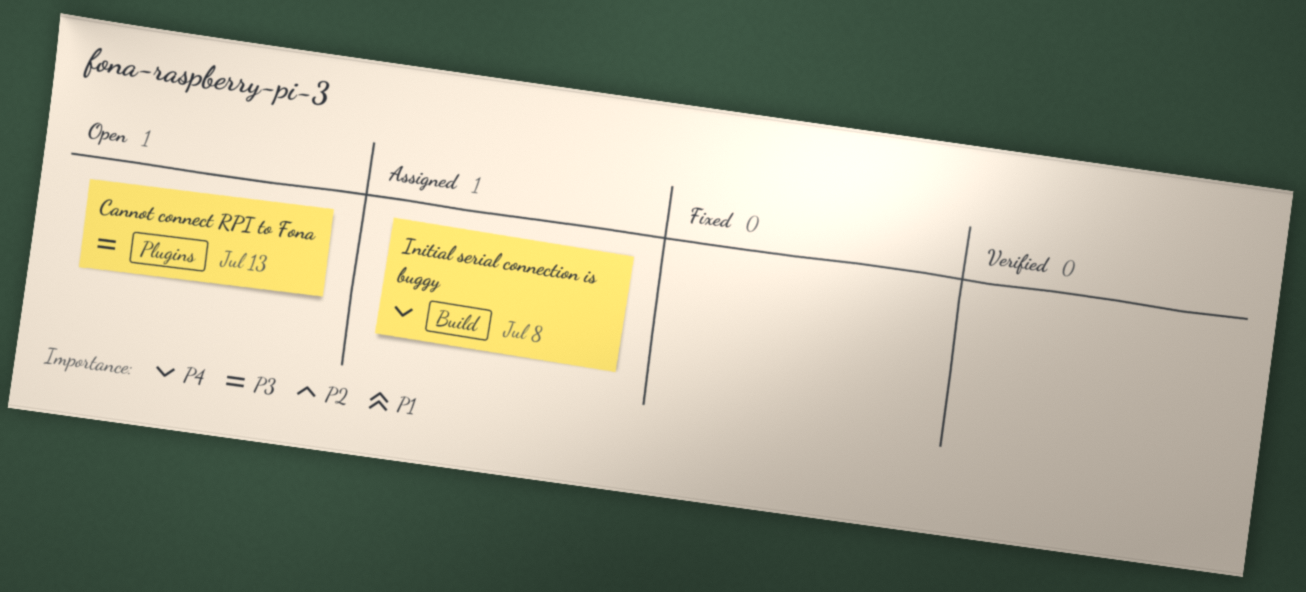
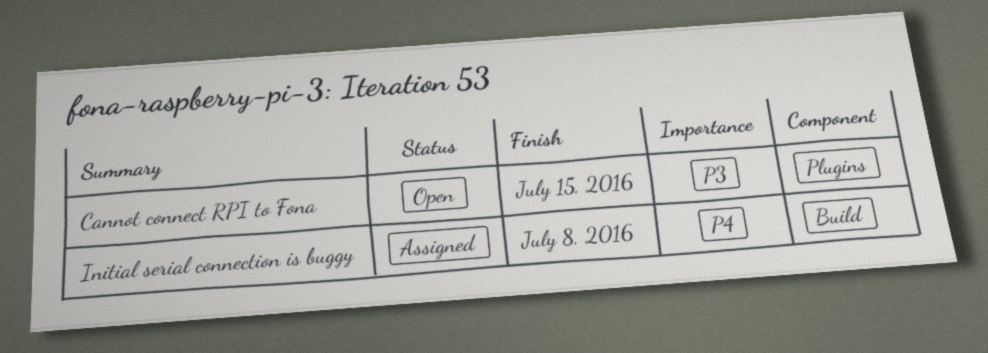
Cannot connect RPI to Fona, due: Jul 13 -> Jul 15

